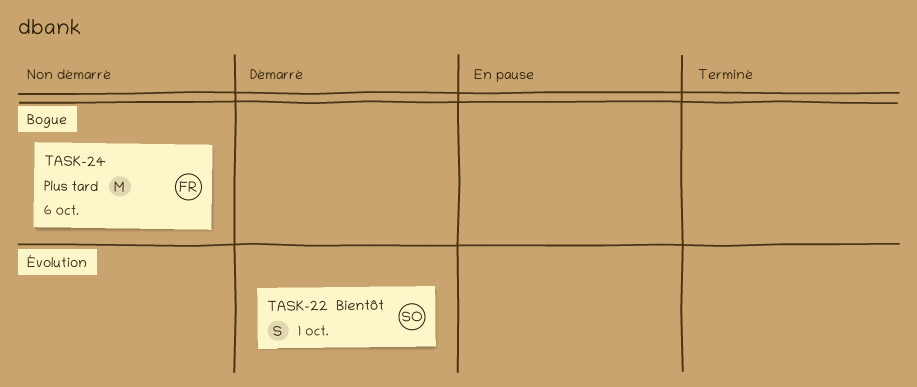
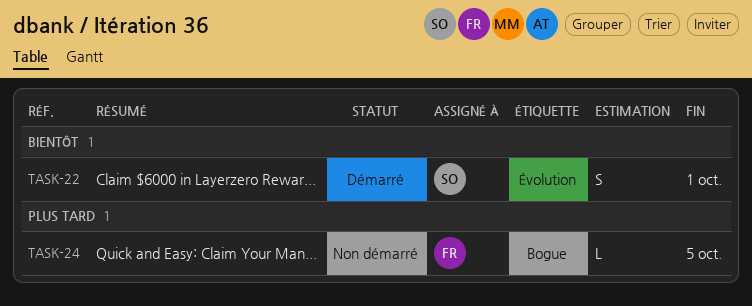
TASK-24, estimate: M -> L
TASK-24, due: Oct 6 -> Oct 5

